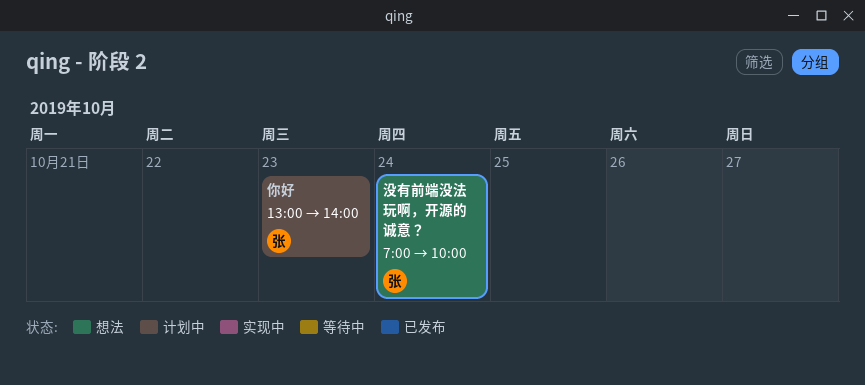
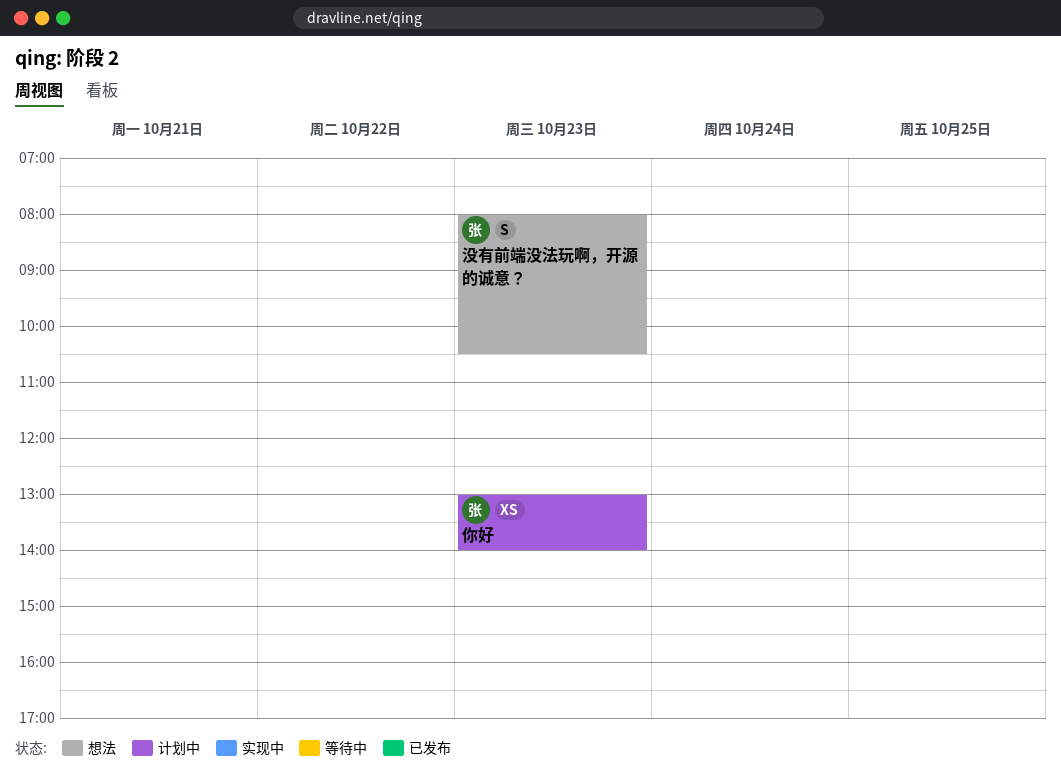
没有前端没法玩啊，开源的诚意？, day: Oct 24 -> Oct 23
没有前端没法玩啊，开源的诚意？, begins: 07:00 -> 08:00
没有前端没法玩啊，开源的诚意？, ends: 10:00 -> 10:30

